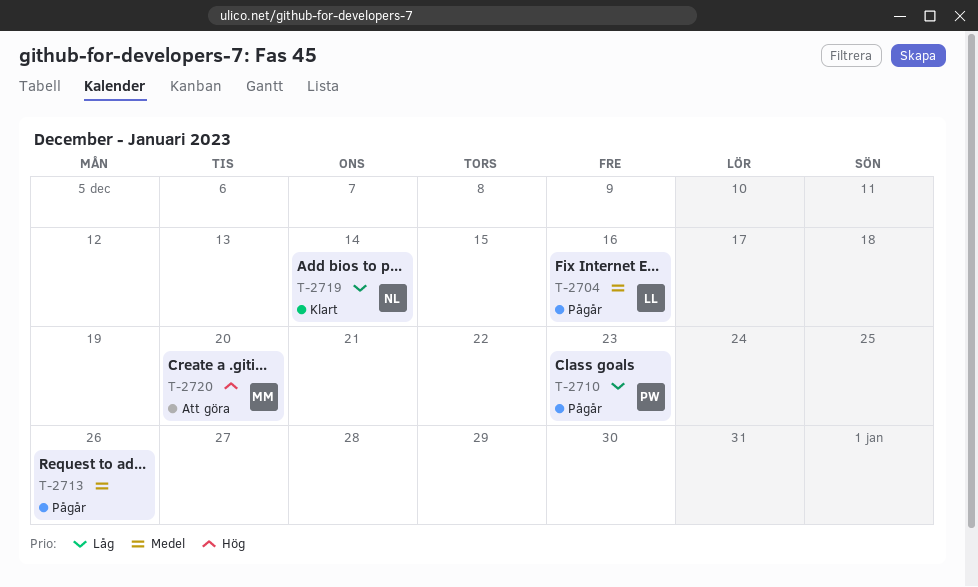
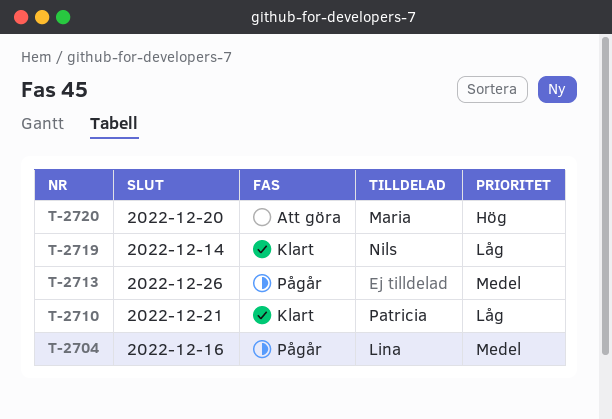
T-2710, status: Pågår -> Klart
T-2710, due: Dec 23 -> Dec 21

